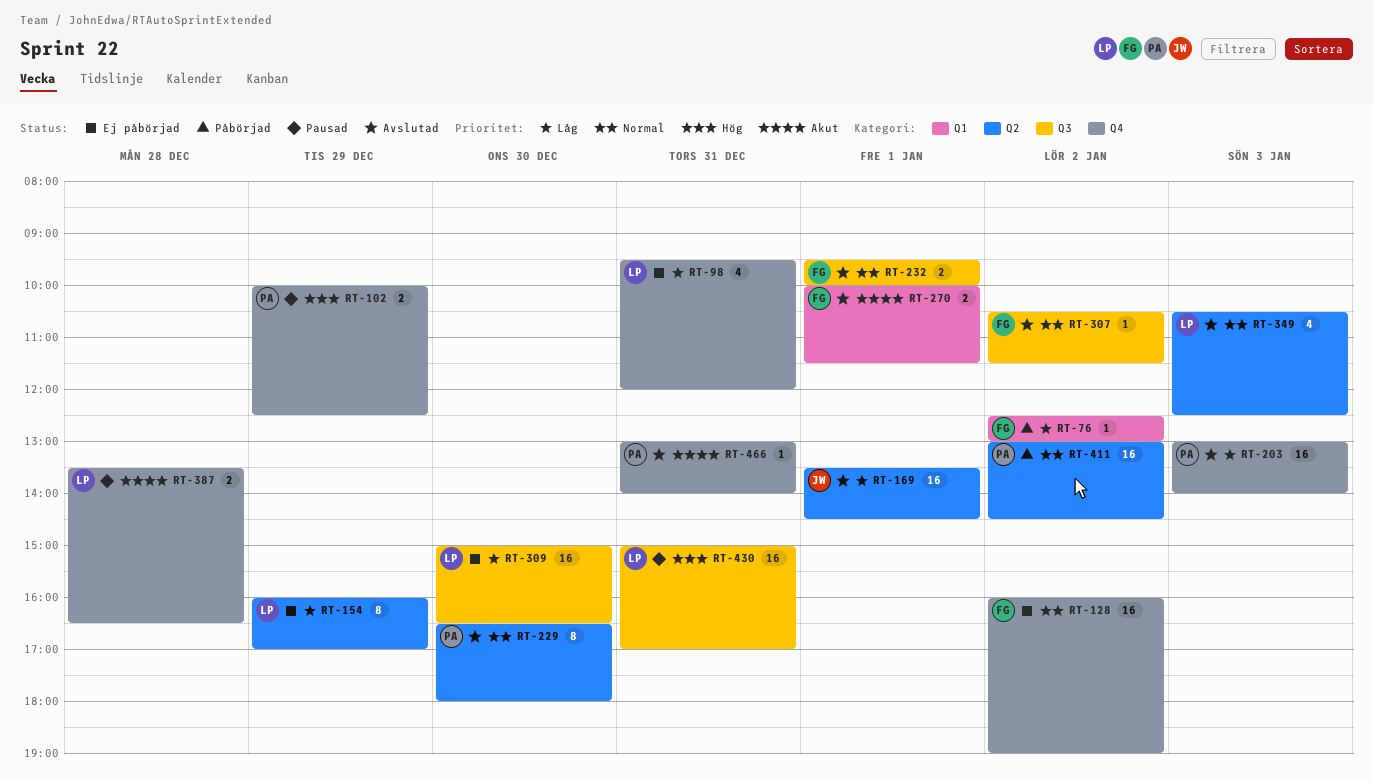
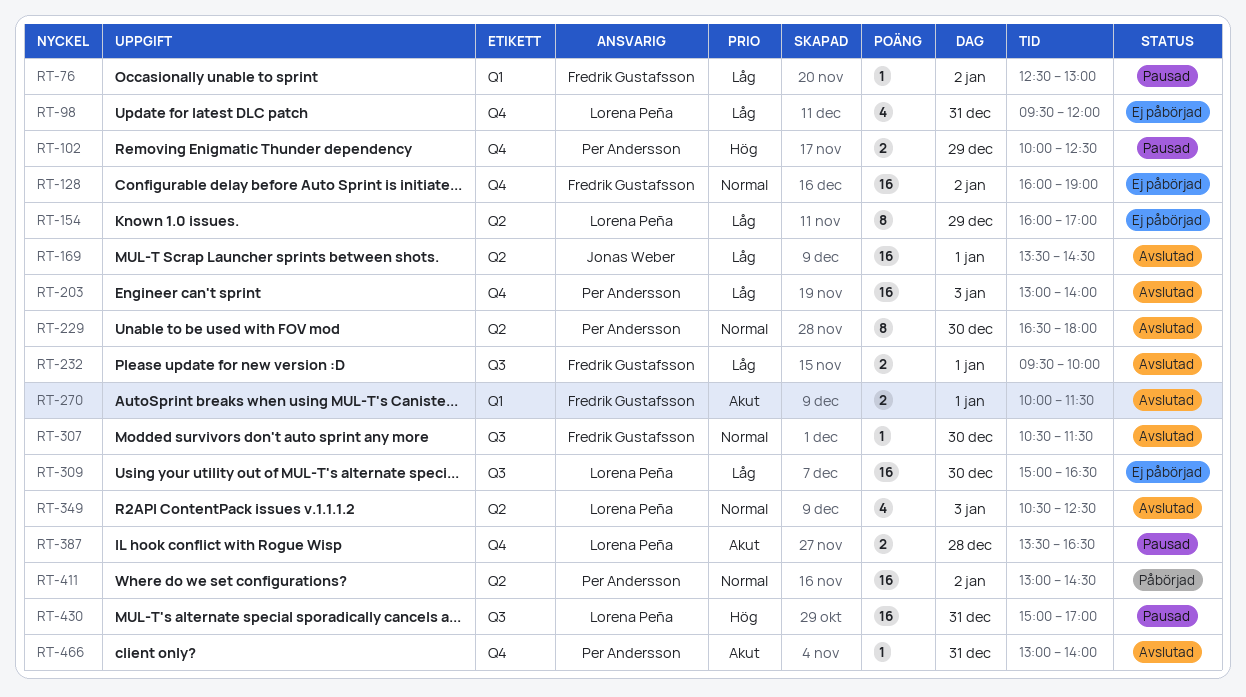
RT-76, status: Påbörjad -> Pausad
RT-232, priority: Normal -> Låg
RT-307, day: Jan 2 -> Dec 30

